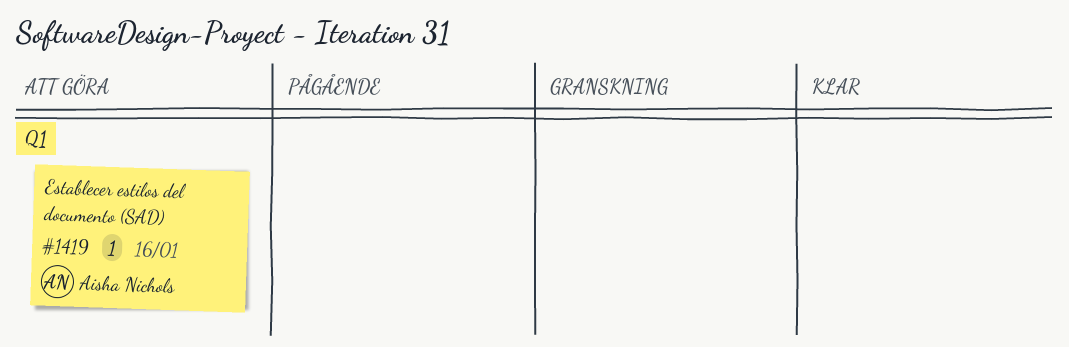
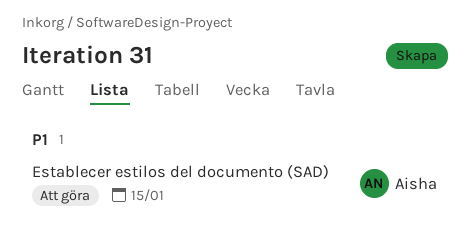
Establecer estilos del documento (SAD), due: Jan 16 -> Jan 15

